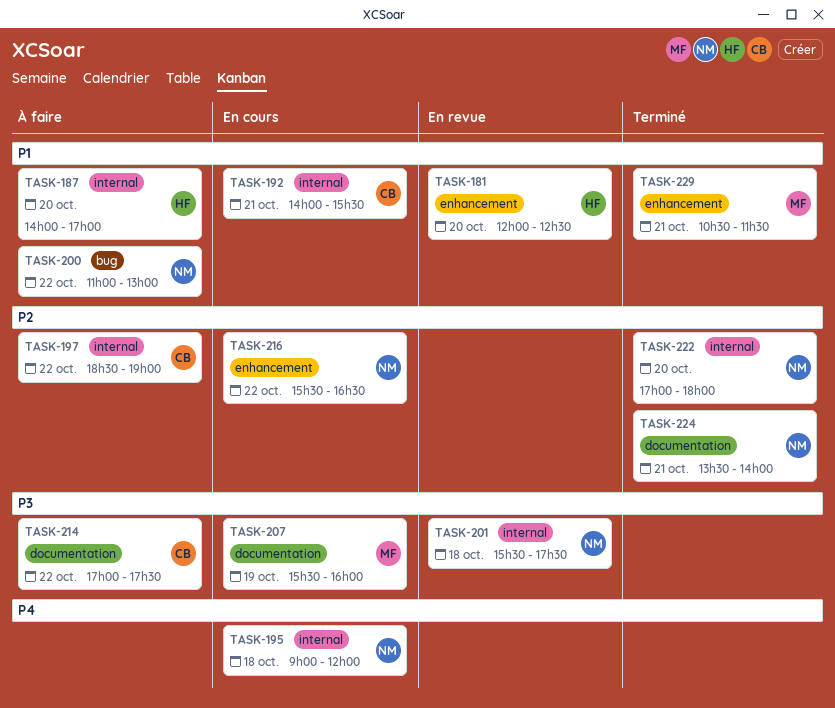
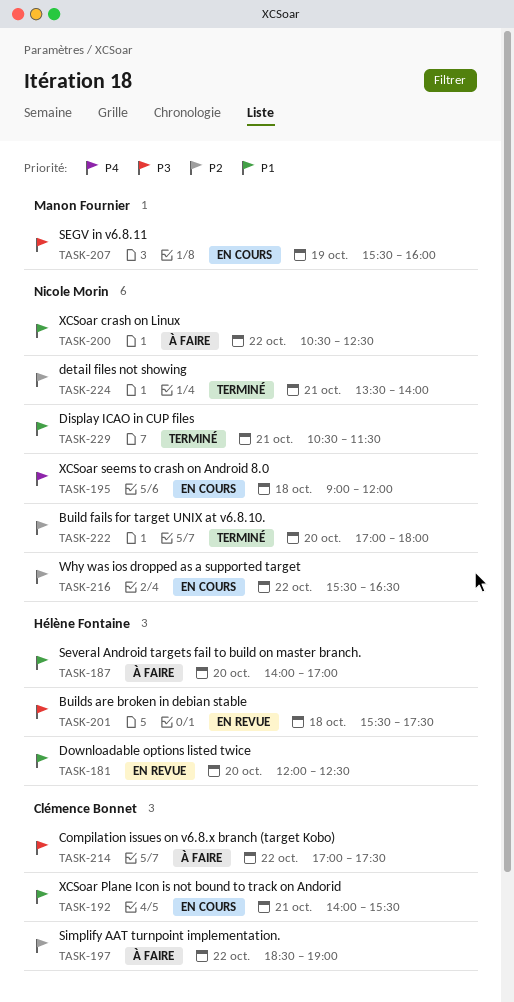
TASK-200, begins: 11:00 -> 10:30
TASK-200, ends: 13:00 -> 12:30
TASK-201, owner: Nicole Morin -> Hélène Fontaine
TASK-229, owner: Manon Fournier -> Nicole Morin

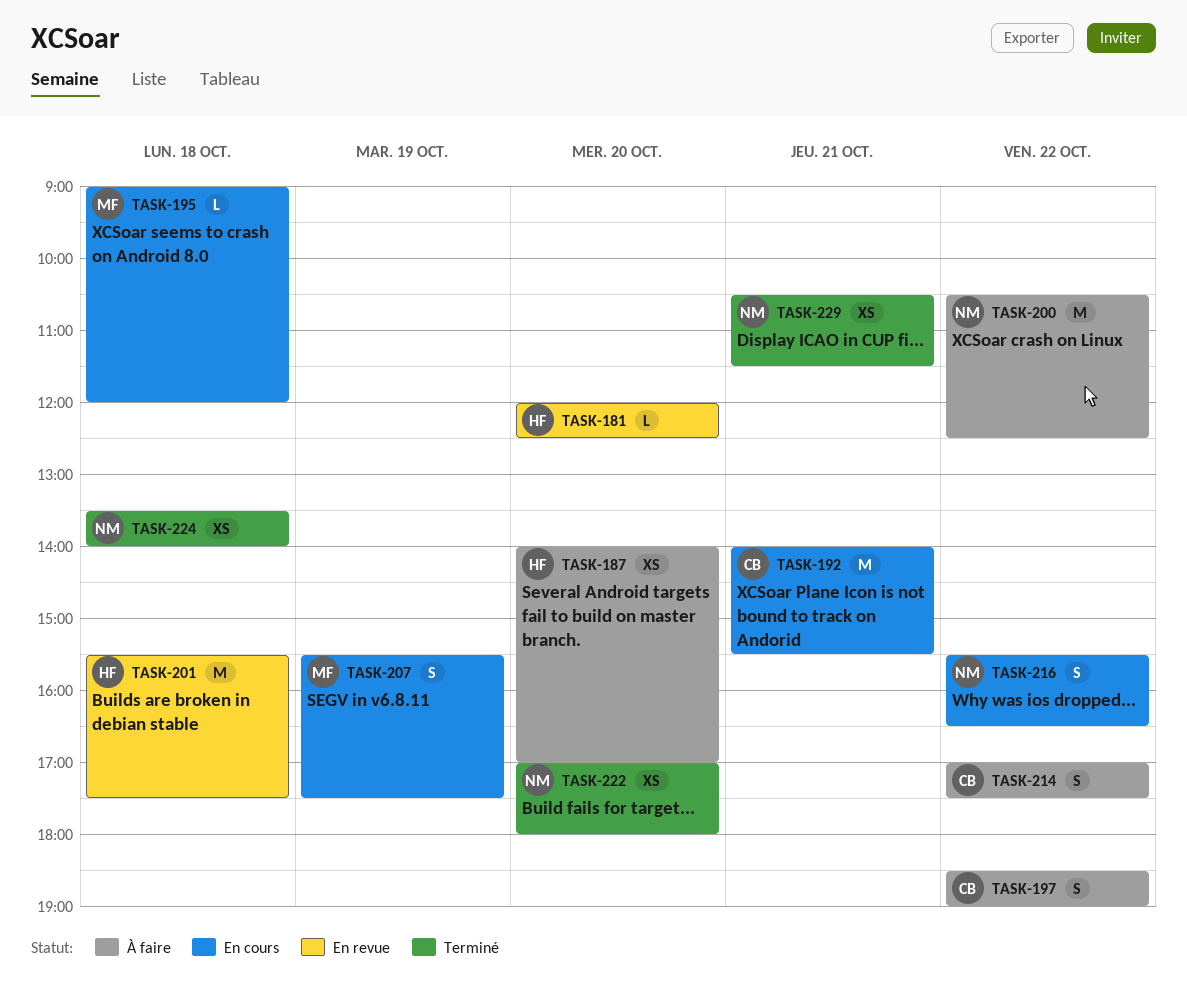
TASK-195, owner: Nicole Morin -> Manon Fournier
TASK-207, ends: 16:00 -> 17:30
TASK-224, day: Oct 21 -> Oct 18

